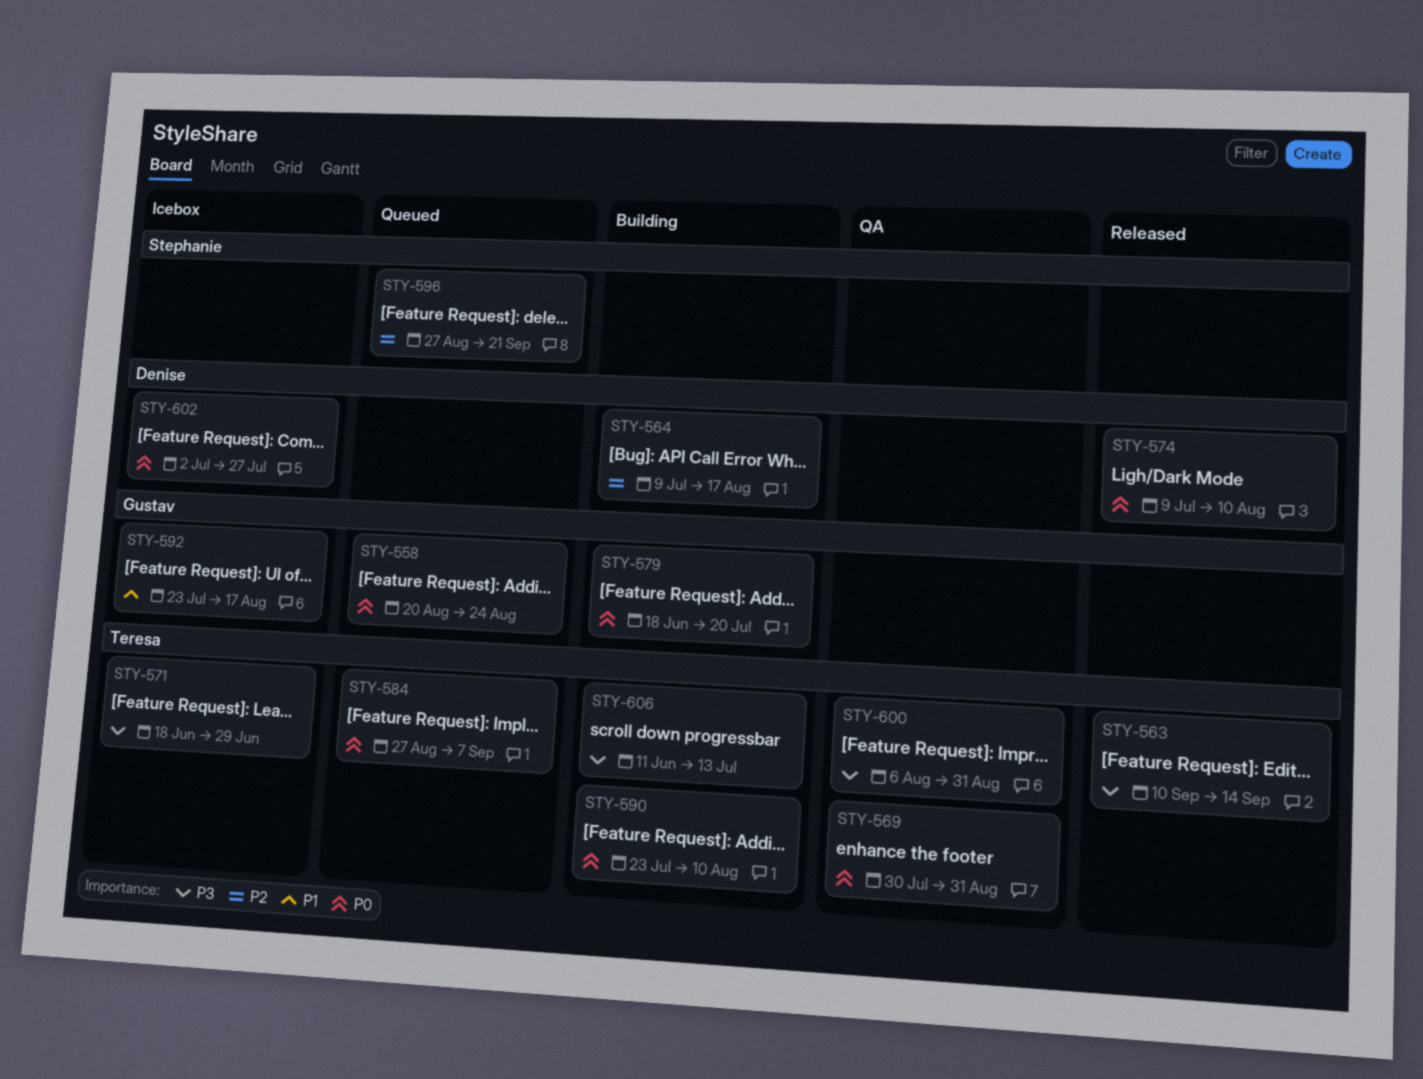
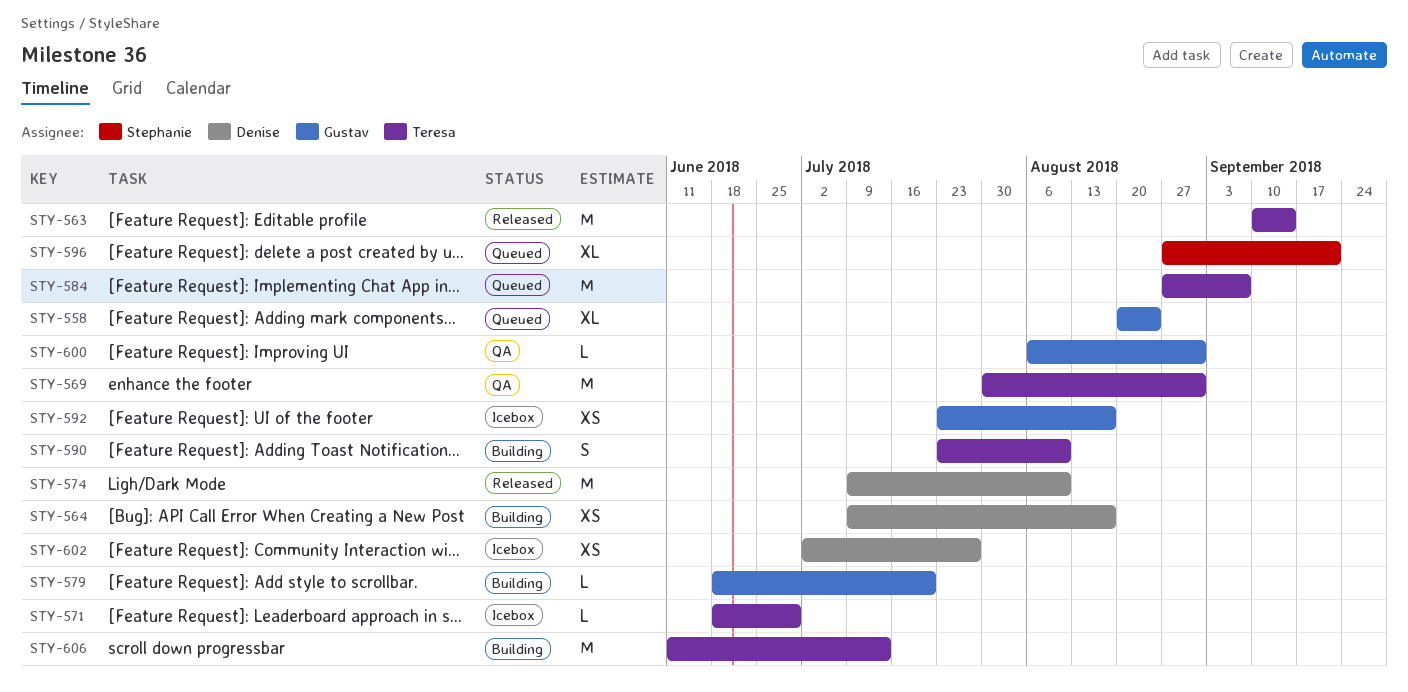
STY-600, owner: Teresa -> Gustav

